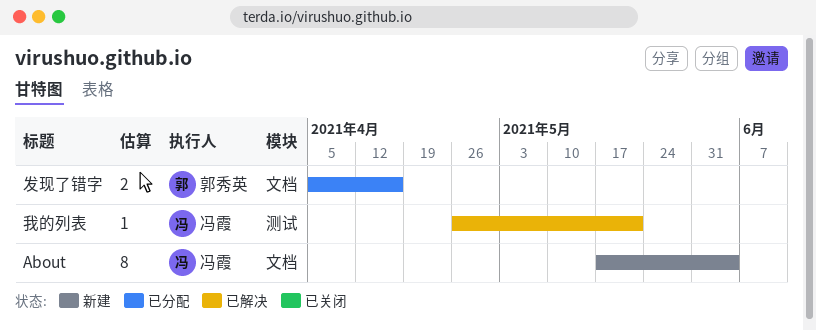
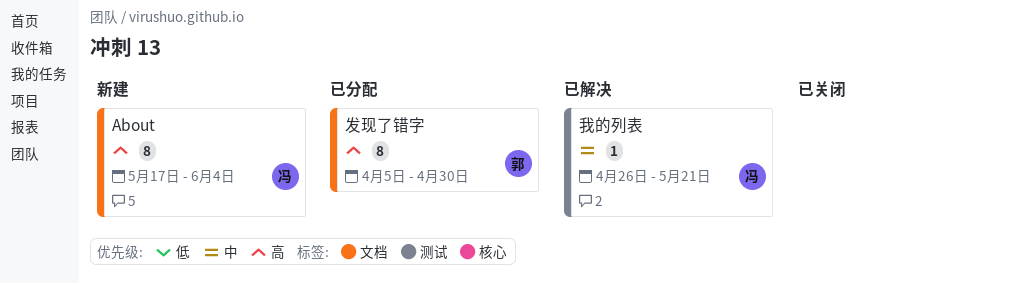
发现了错字, estimate: 2 -> 8
发现了错字, due: Apr 16 -> Apr 30

